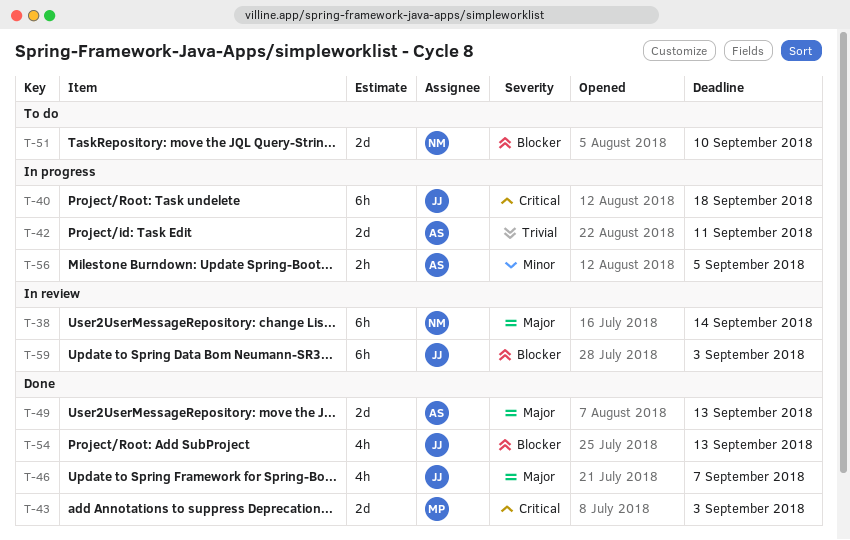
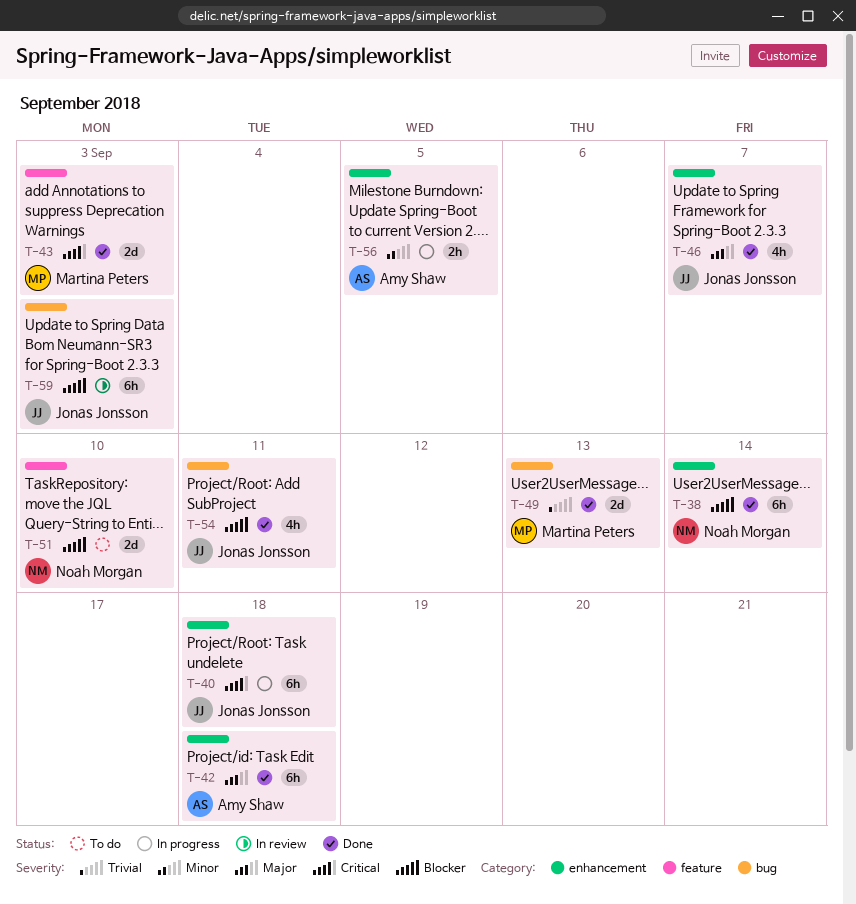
T-38, status: In review -> Done
T-38, priority: Major -> Blocker
T-42, status: In progress -> Done
T-42, priority: Trivial -> Major
T-42, estimate: 2d -> 6h
T-42, due: Sep 11 -> Sep 18
T-49, owner: Amy Shaw -> Martina Peters
T-49, priority: Major -> Trivial
T-54, due: Sep 13 -> Sep 11

